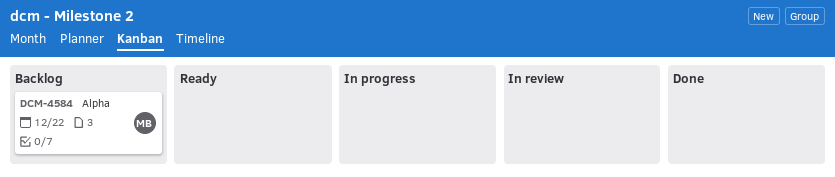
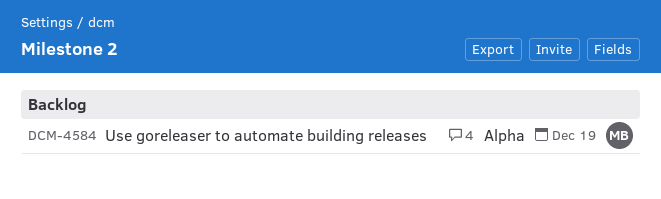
DCM-4584, due: Dec 22 -> Dec 19

